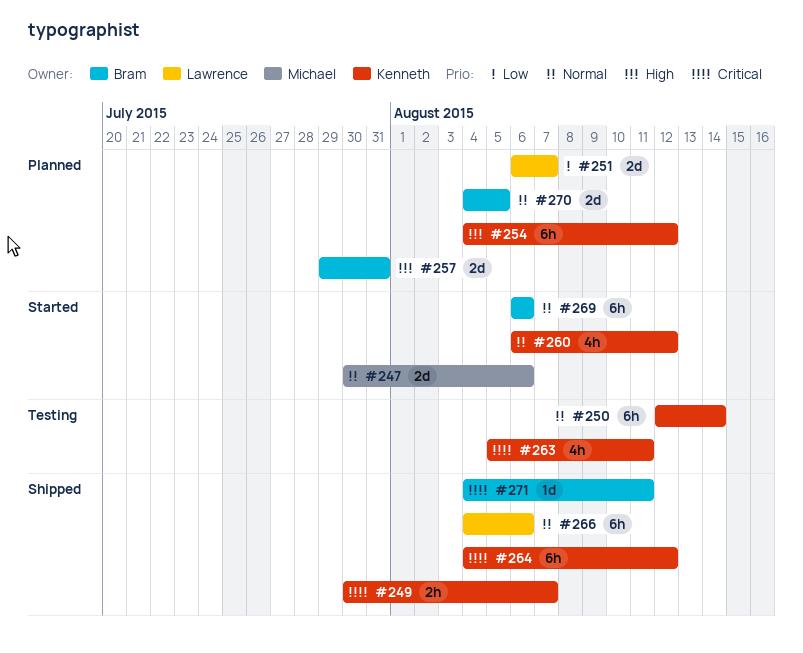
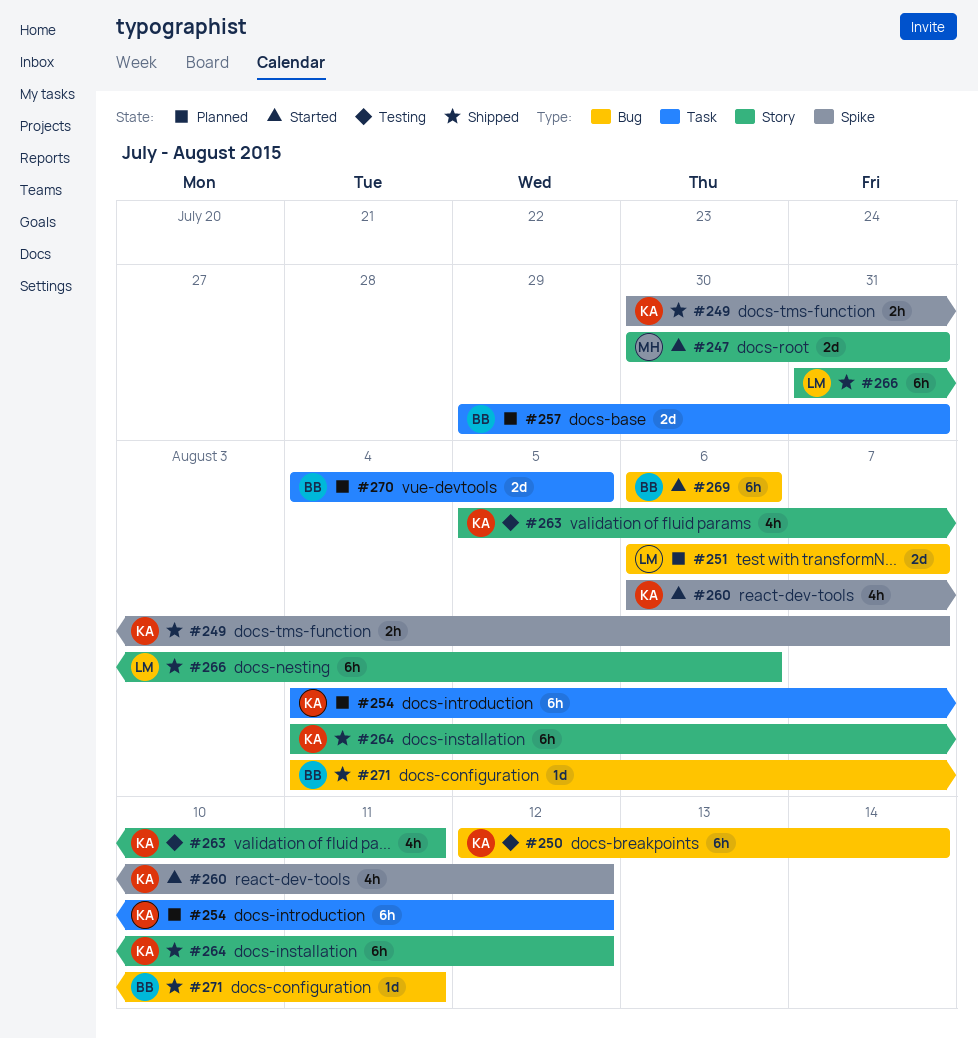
#247, due: Aug 6 -> Jul 31
#266, start: Aug 4 -> Jul 31

